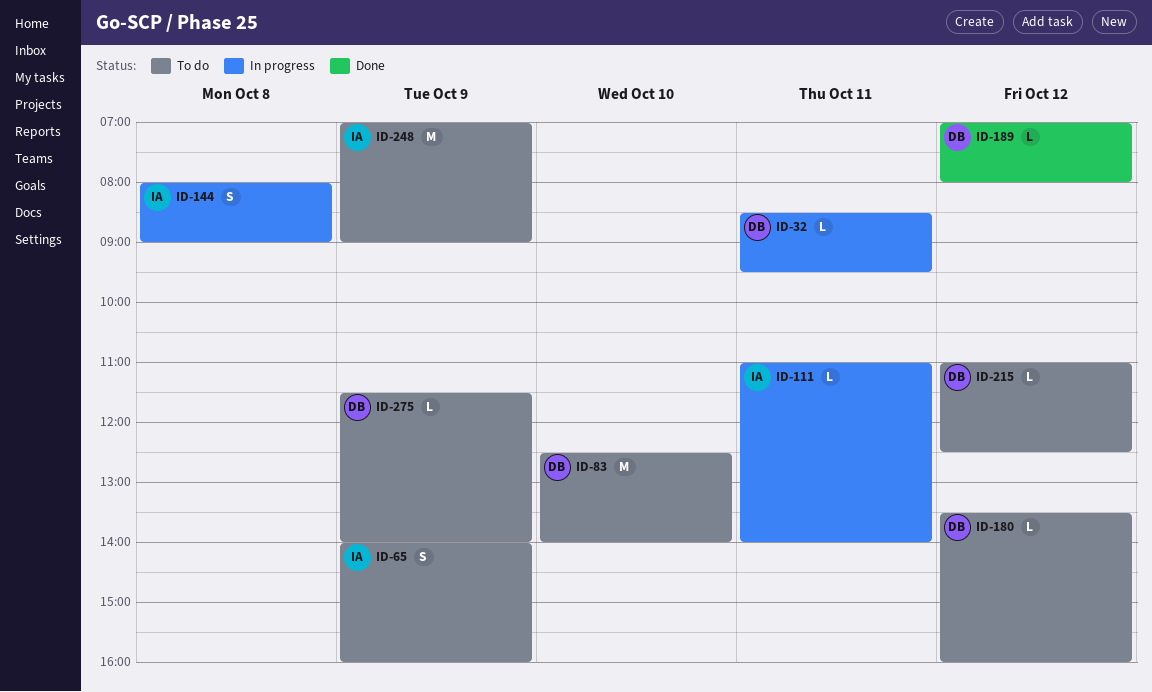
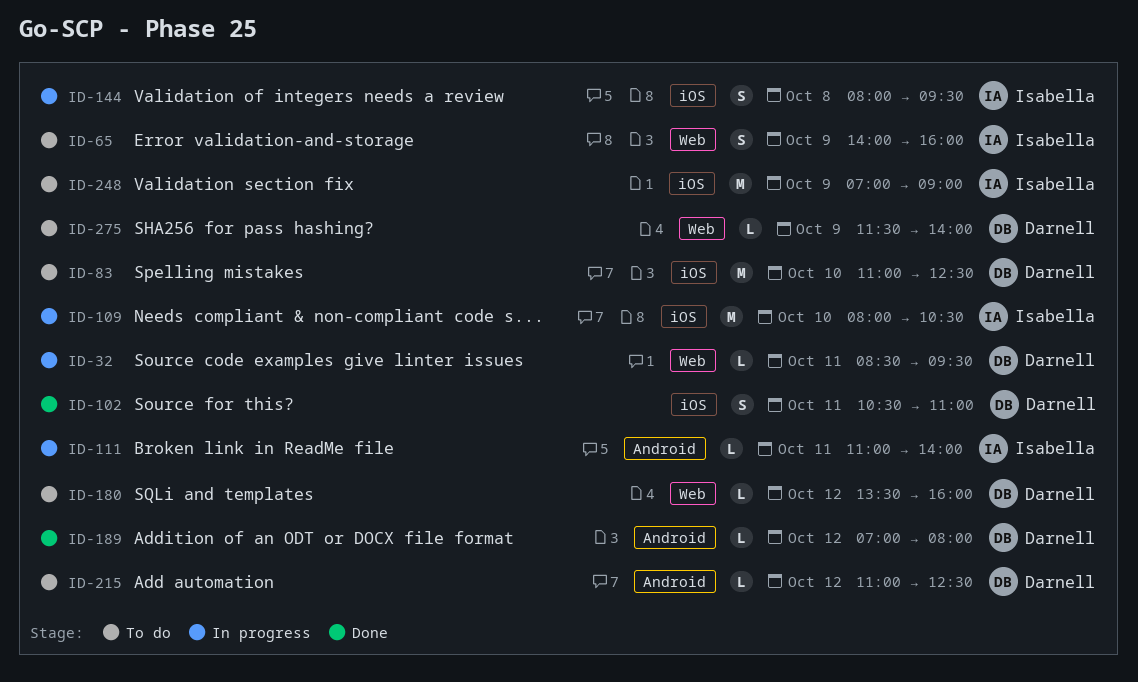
ID-83, begins: 12:30 -> 11:00
ID-83, ends: 14:00 -> 12:30
ID-102: none -> present
ID-109: none -> present
ID-144, ends: 09:00 -> 09:30

